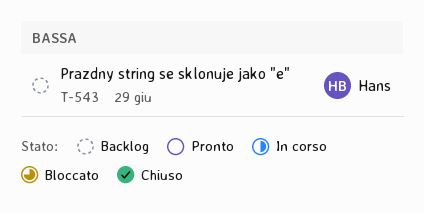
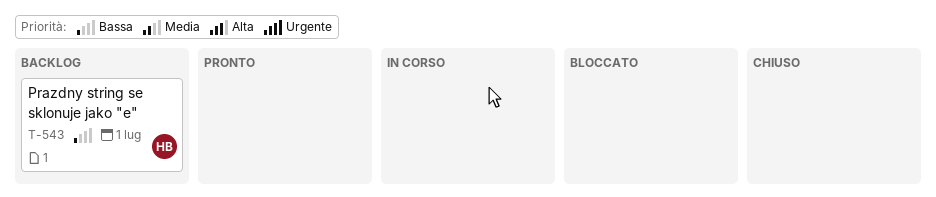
T-543, due: Jun 29 -> Jul 1

